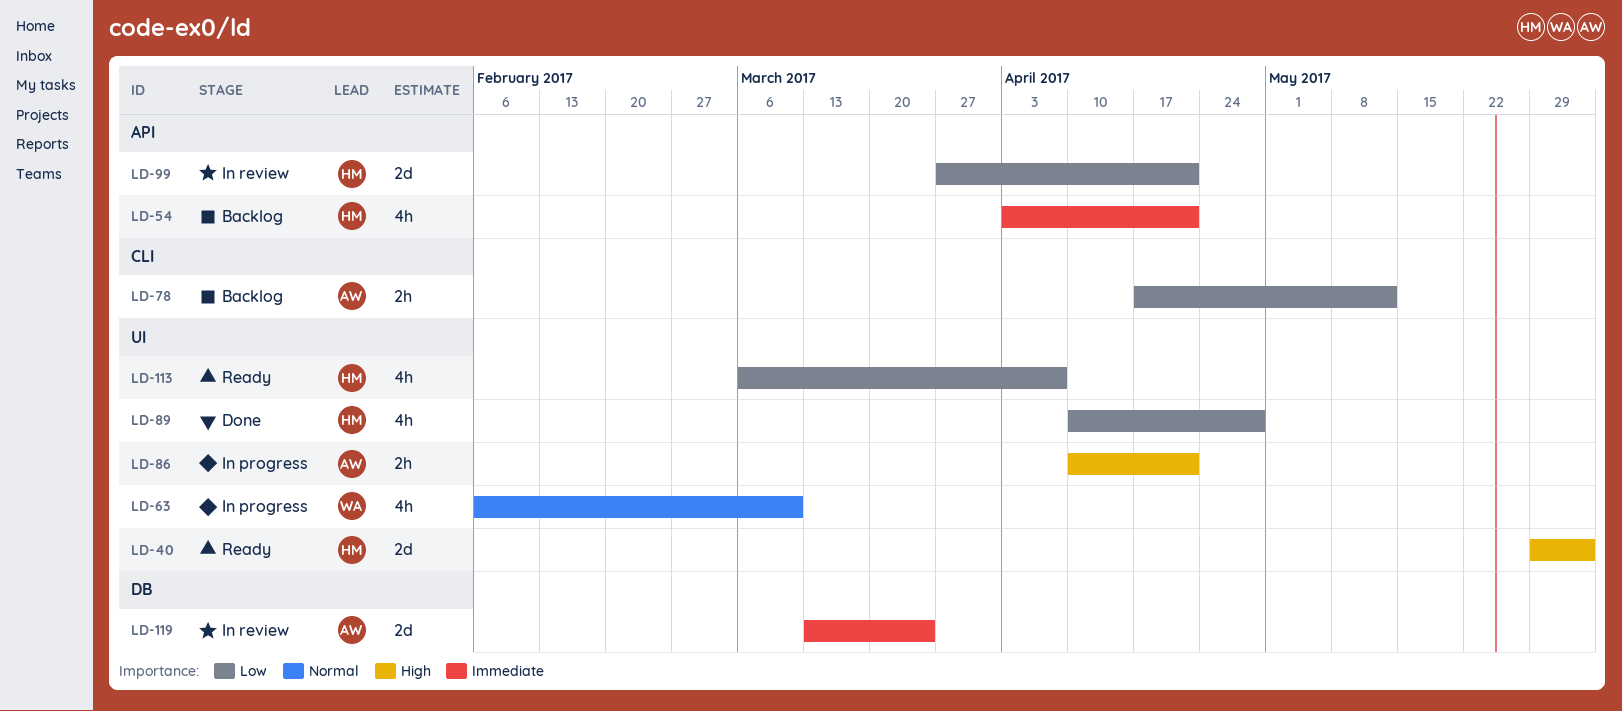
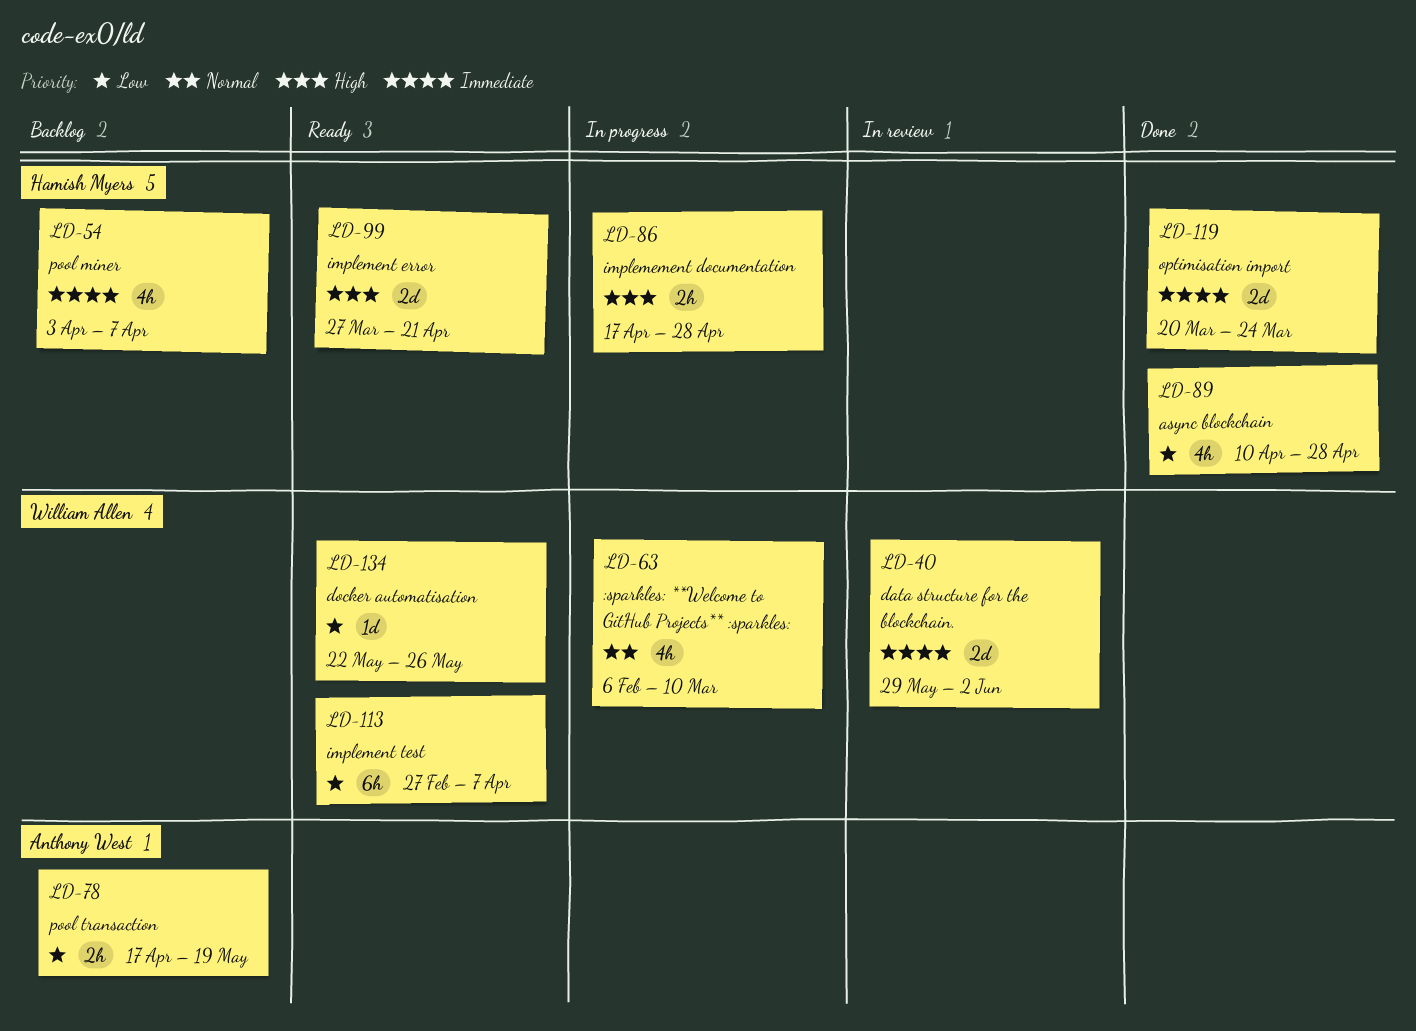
LD-40, status: Ready -> In review
LD-40, owner: Hamish Myers -> William Allen
LD-40, priority: High -> Immediate
LD-54, due: Apr 21 -> Apr 7
LD-78, due: May 12 -> May 19
LD-86, owner: Anthony West -> Hamish Myers
LD-86, start: Apr 10 -> Apr 17
LD-86, due: Apr 21 -> Apr 28
LD-99, status: In review -> Ready
LD-99, priority: Low -> High
LD-113, owner: Hamish Myers -> William Allen
LD-113, estimate: 4h -> 6h
LD-113, start: Mar 6 -> Feb 27
LD-119, status: In review -> Done
LD-119, owner: Anthony West -> Hamish Myers
LD-119, start: Mar 13 -> Mar 20
LD-134: none -> present

